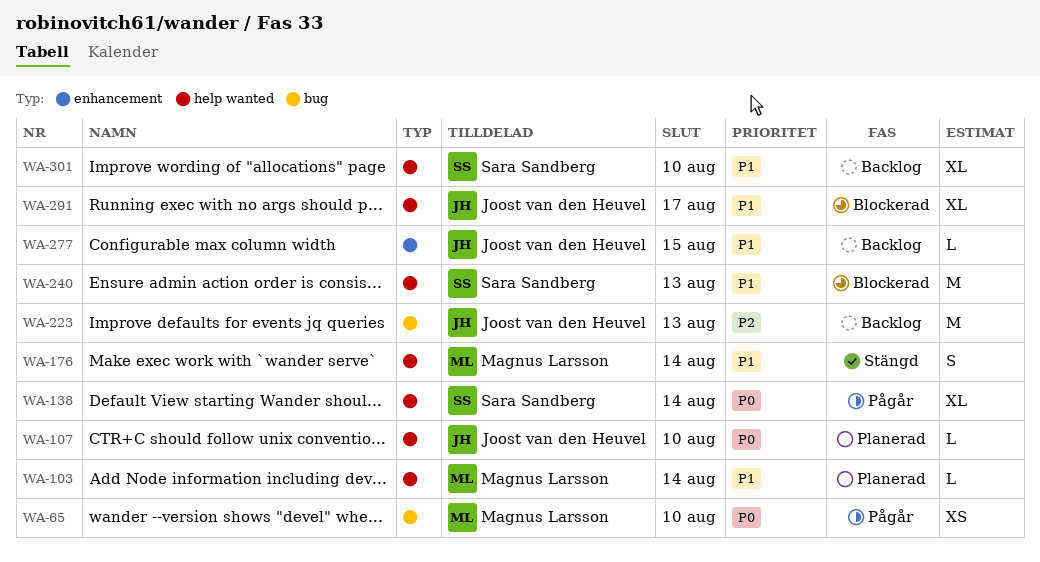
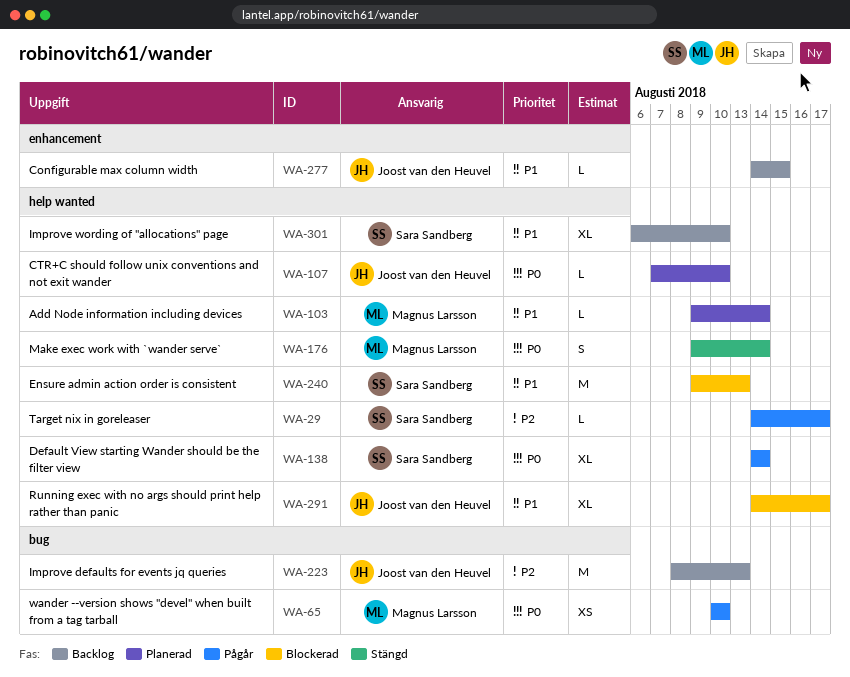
WA-29: none -> present
WA-176, priority: P1 -> P0

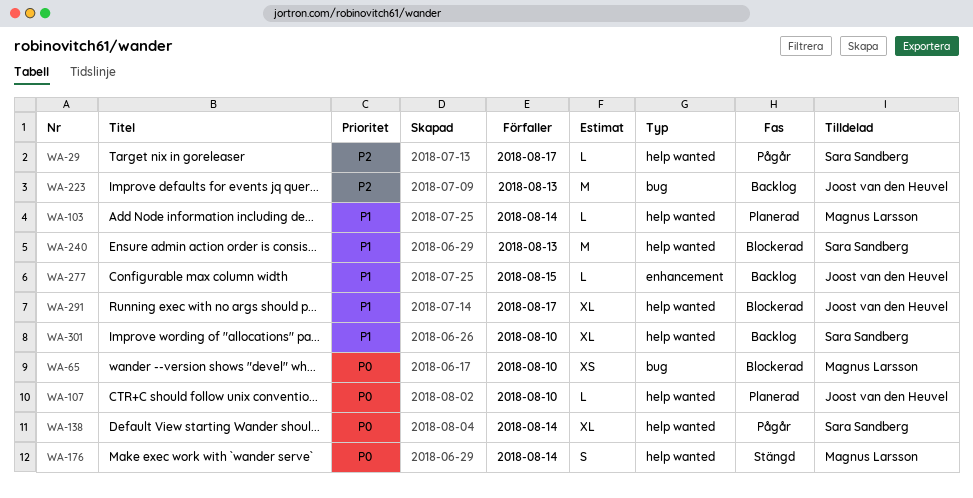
WA-65, status: Pågår -> Blockerad

